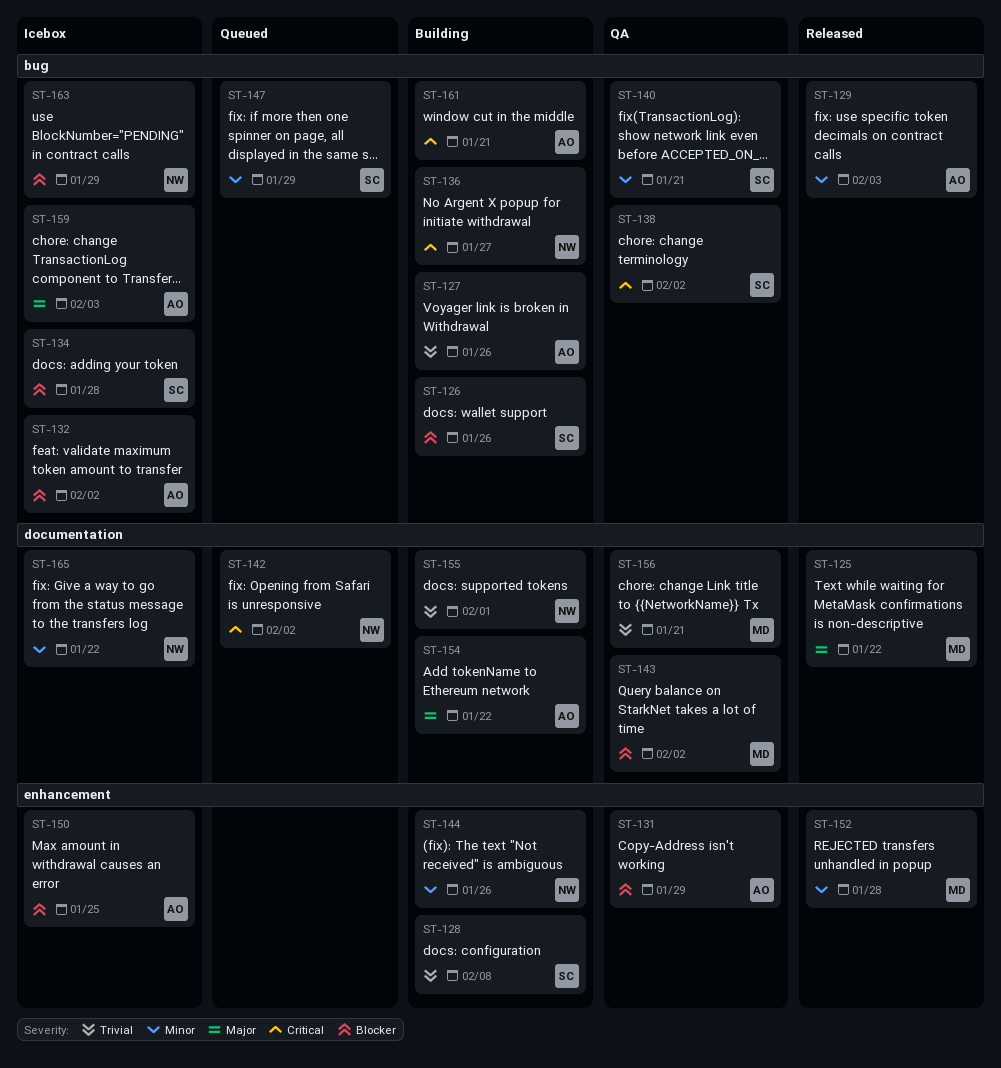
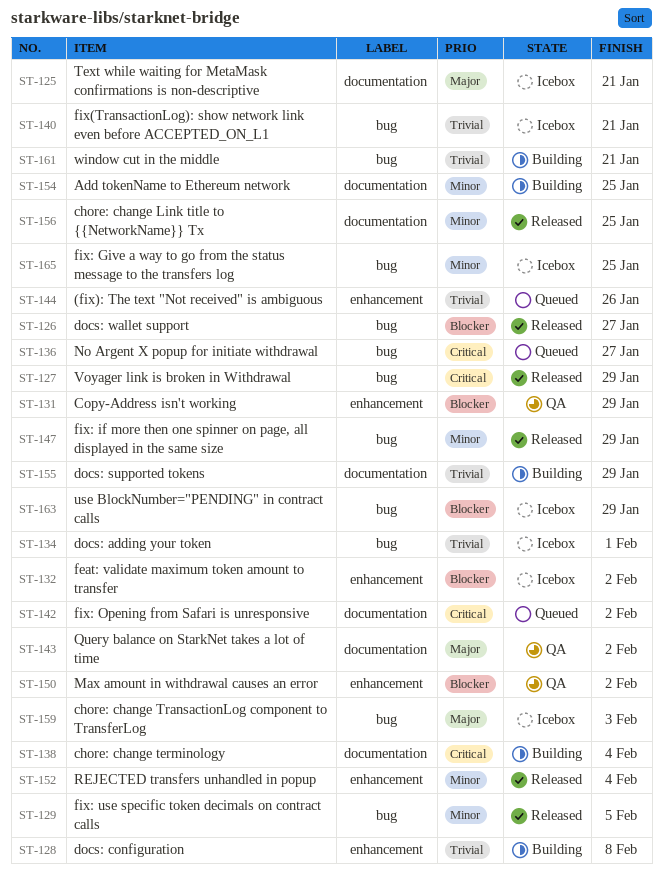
ST-125, status: Released -> Icebox
ST-125, due: Jan 22 -> Jan 21
ST-126, status: Building -> Released
ST-126, due: Jan 26 -> Jan 27
ST-127, status: Building -> Released
ST-127, priority: Trivial -> Critical
ST-127, due: Jan 26 -> Jan 29
ST-129, due: Feb 3 -> Feb 5
ST-132, label: bug -> enhancement
ST-134, priority: Blocker -> Trivial
ST-134, due: Jan 28 -> Feb 1
ST-136, status: Building -> Queued
ST-138, status: QA -> Building
ST-138, label: bug -> documentation
ST-138, due: Feb 2 -> Feb 4
ST-140, status: QA -> Icebox
ST-140, priority: Minor -> Trivial
ST-143, priority: Blocker -> Major
ST-144, status: Building -> Queued
ST-144, priority: Minor -> Trivial
ST-147, status: Queued -> Released
ST-150, status: Icebox -> QA
ST-150, due: Jan 25 -> Feb 2
ST-152, due: Jan 28 -> Feb 4
ST-154, priority: Major -> Minor
ST-154, due: Jan 22 -> Jan 25
ST-155, due: Feb 1 -> Jan 29
ST-156, status: QA -> Released
ST-156, priority: Trivial -> Minor
ST-156, due: Jan 21 -> Jan 25
ST-161, priority: Critical -> Trivial
ST-165, label: documentation -> bug
ST-165, due: Jan 22 -> Jan 25

